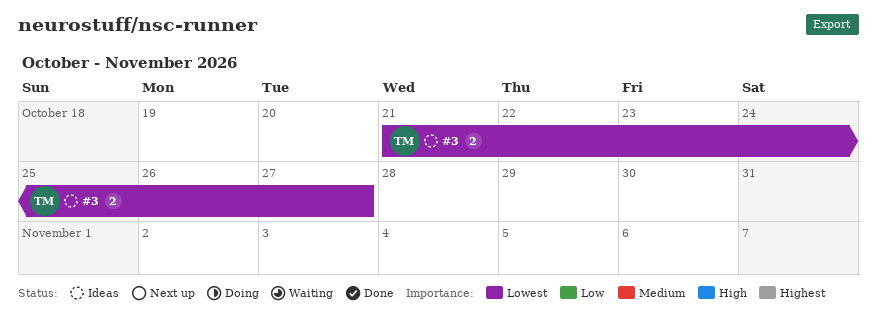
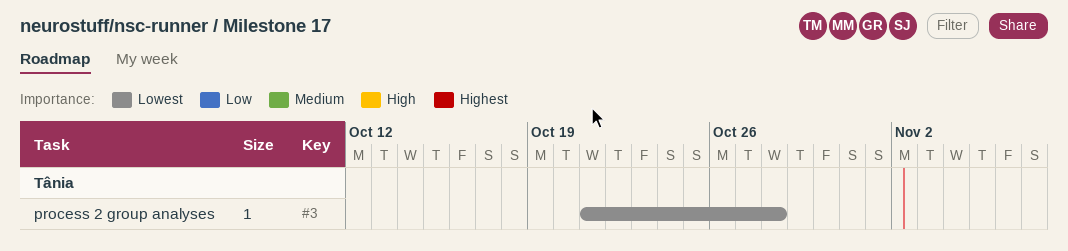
#3, estimate: 2 -> 1
#3, due: Oct 27 -> Oct 28

